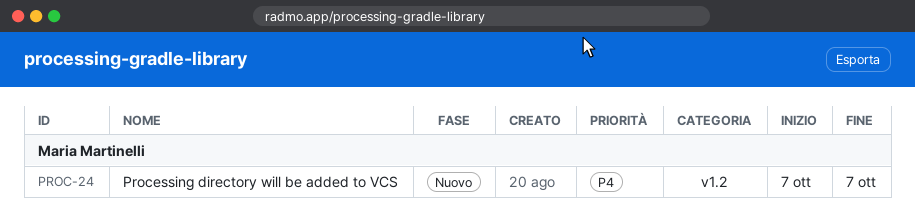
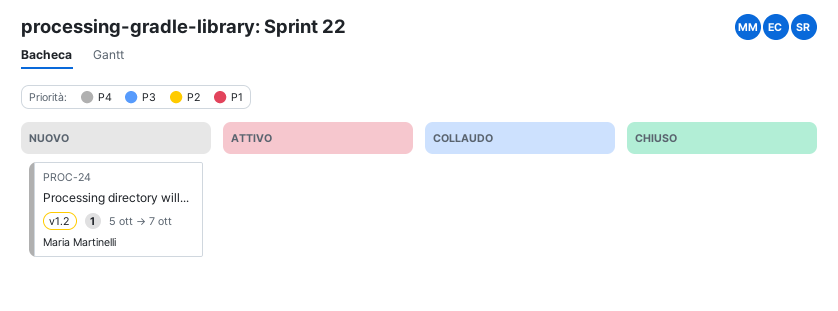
PROC-24, start: Oct 7 -> Oct 5

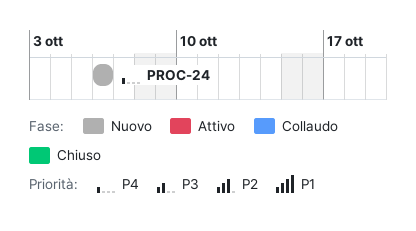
PROC-24, start: Oct 5 -> Oct 6
PROC-24, due: Oct 7 -> Oct 6

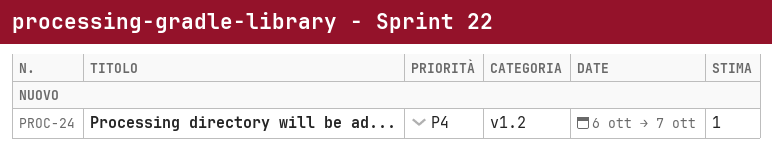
PROC-24, due: Oct 6 -> Oct 7

